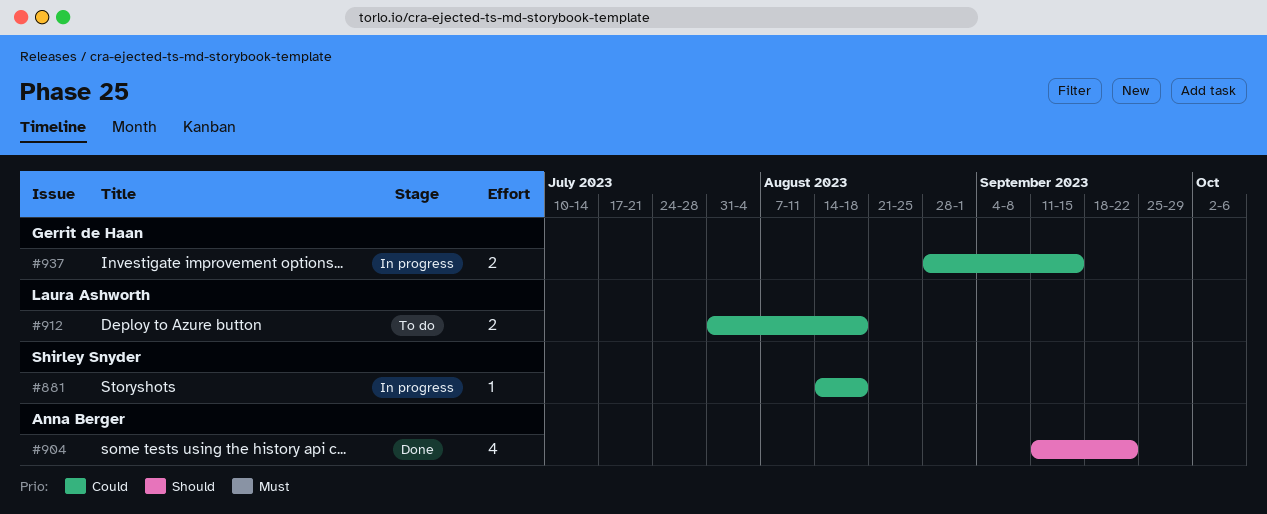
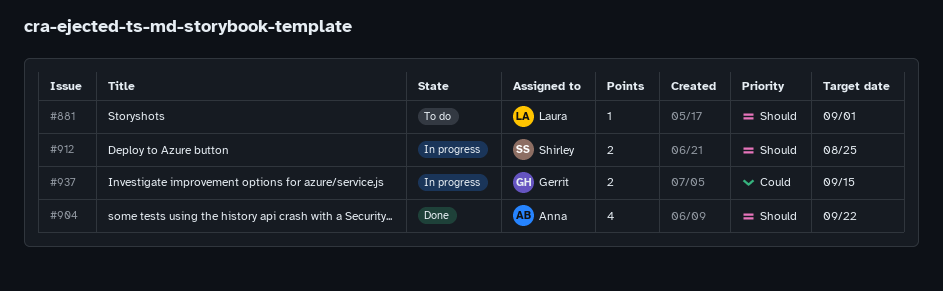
#881, status: In progress -> To do
#881, owner: Shirley Snyder -> Laura Ashworth
#881, priority: Could -> Should
#881, due: Aug 18 -> Sep 1
#912, status: To do -> In progress
#912, owner: Laura Ashworth -> Shirley Snyder
#912, priority: Could -> Should
#912, due: Aug 18 -> Aug 25

